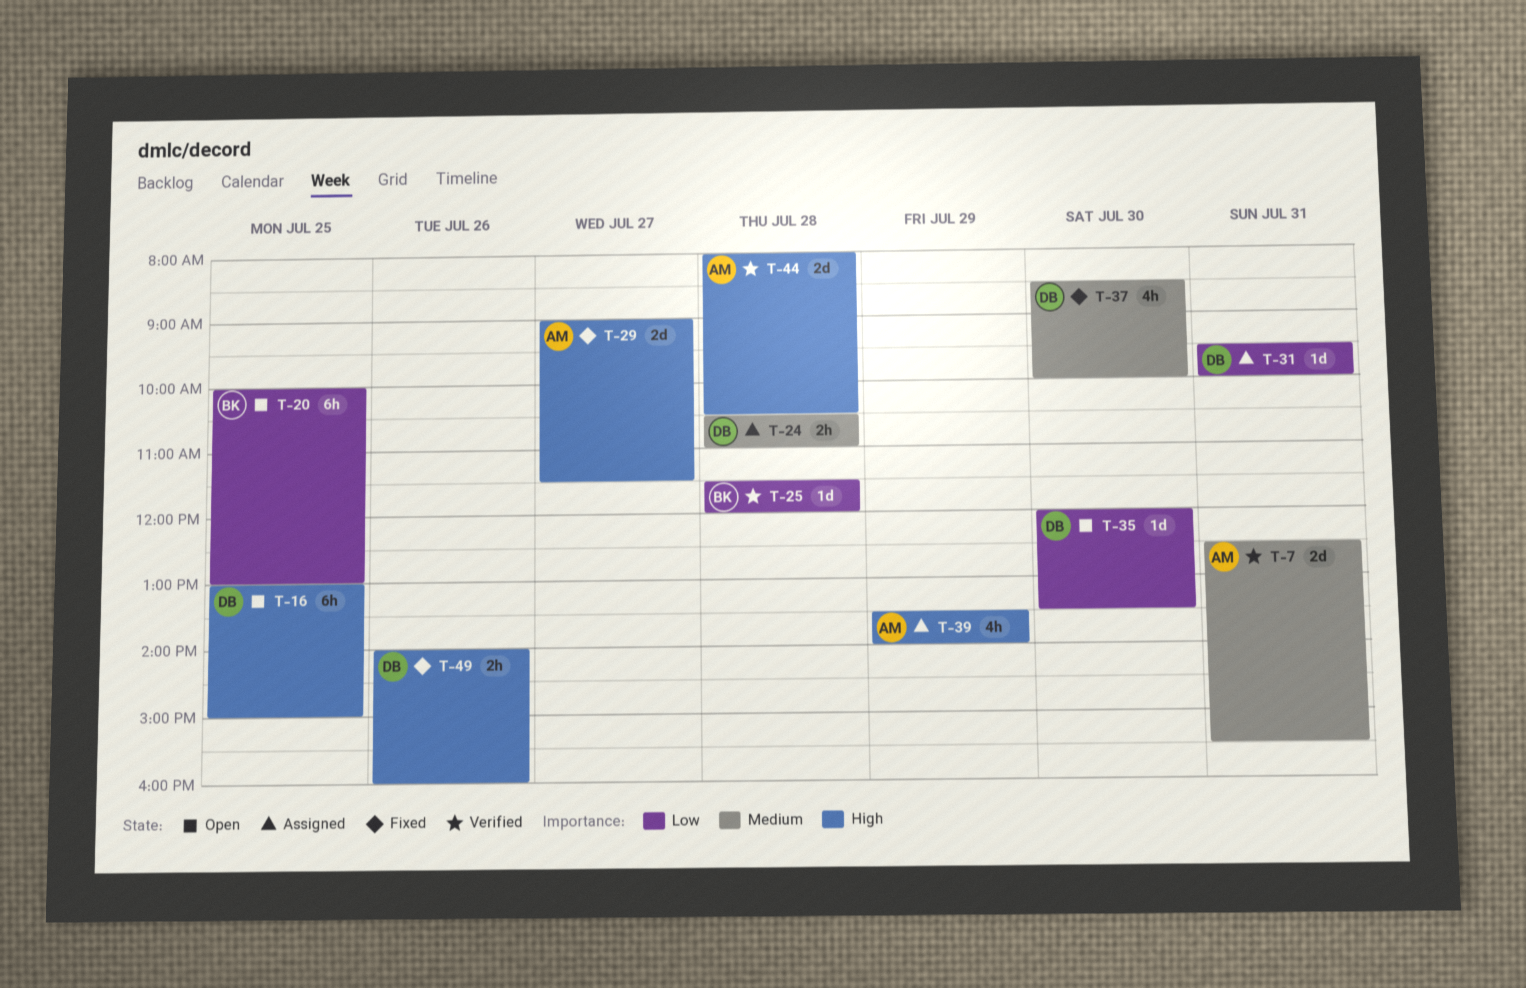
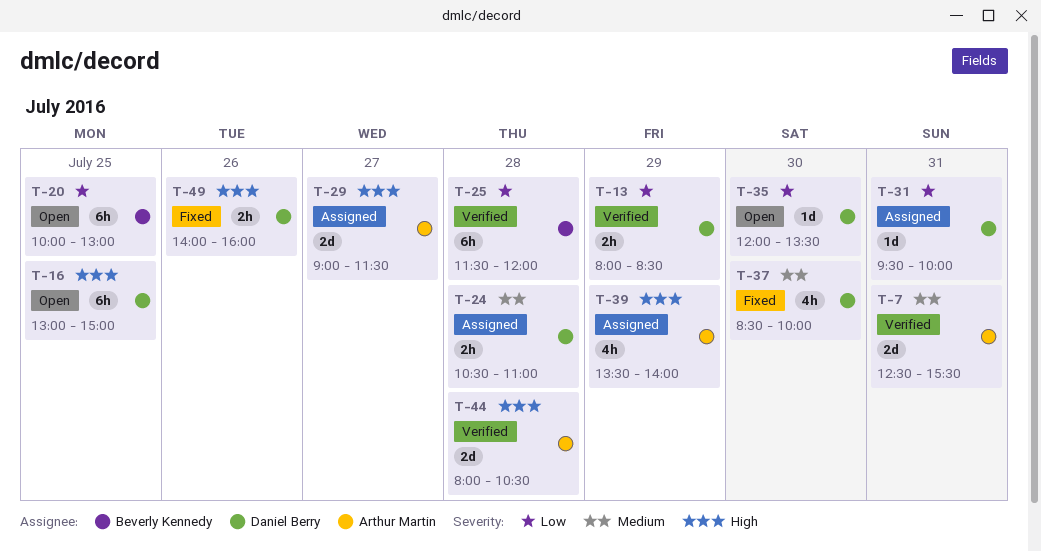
T-13: none -> present
T-25, estimate: 1d -> 6h
T-29, status: Fixed -> Assigned

